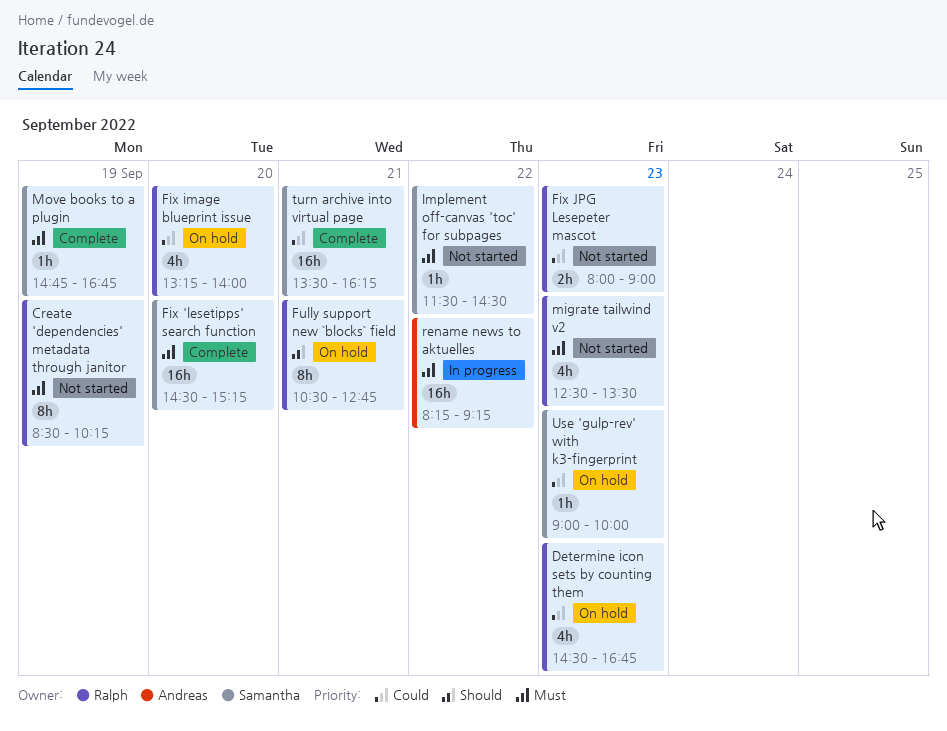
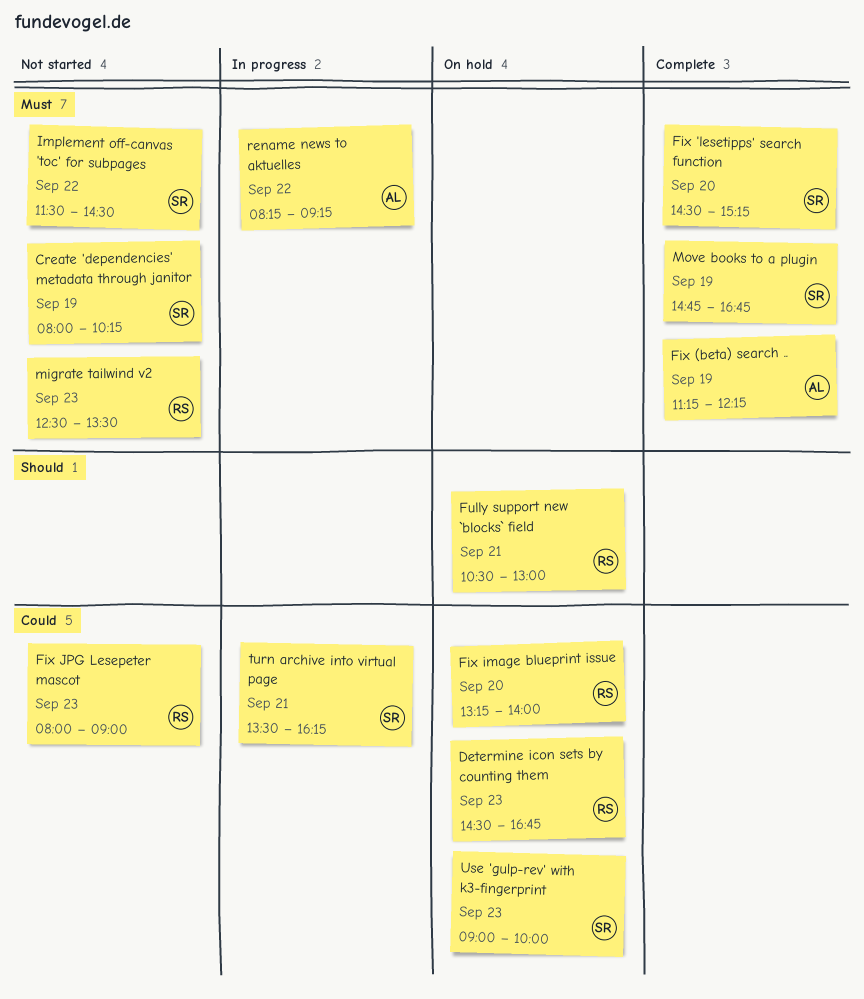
Create 'dependencies' metadata through janitor, owner: Ralph -> Samantha
Create 'dependencies' metadata through janitor, begins: 08:30 -> 08:00
Fix (beta) search ..: none -> present
Fully support new `blocks` field, ends: 12:45 -> 13:00
turn archive into virtual page, status: Complete -> In progress

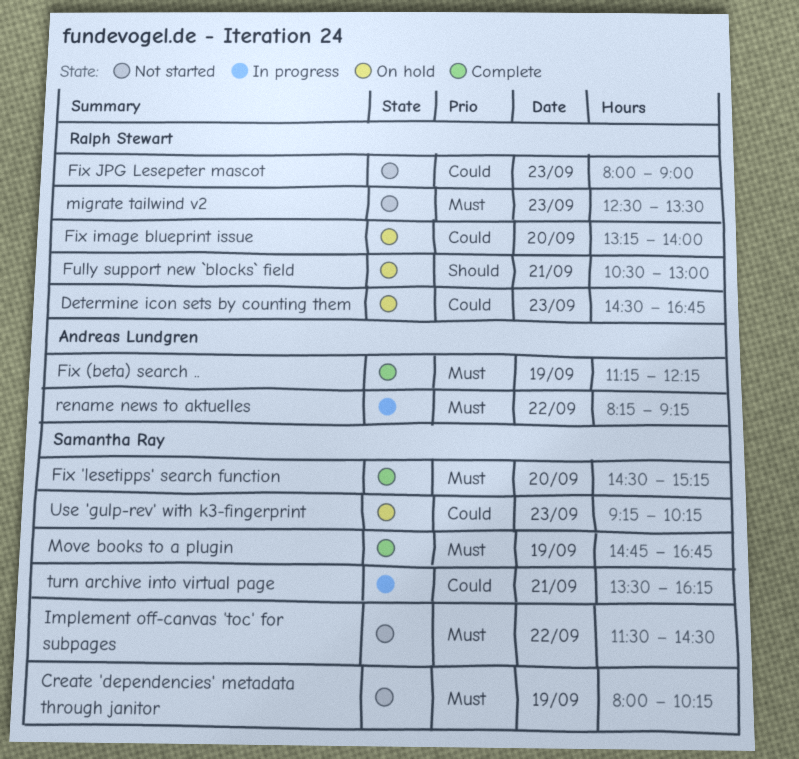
Use 'gulp-rev' with k3-fingerprint, begins: 09:00 -> 09:15
Use 'gulp-rev' with k3-fingerprint, ends: 10:00 -> 10:15

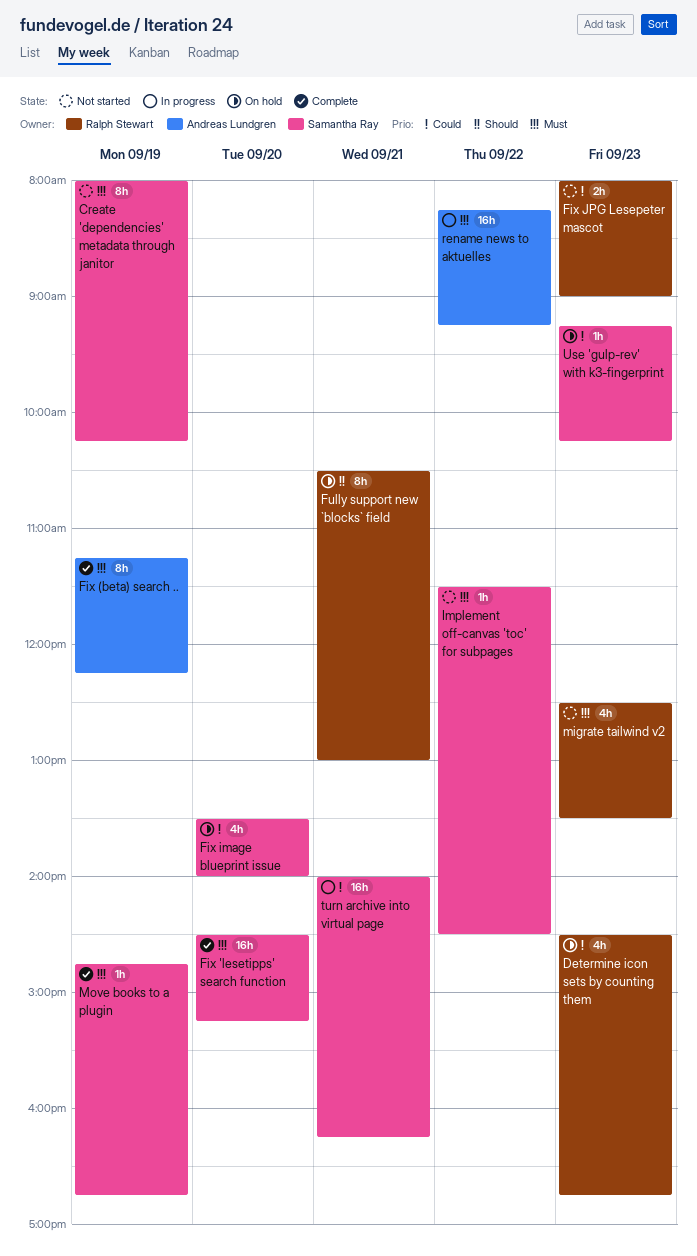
Fix image blueprint issue, owner: Ralph Stewart -> Samantha Ray
Fix image blueprint issue, begins: 13:15 -> 13:30
turn archive into virtual page, begins: 13:30 -> 14:00

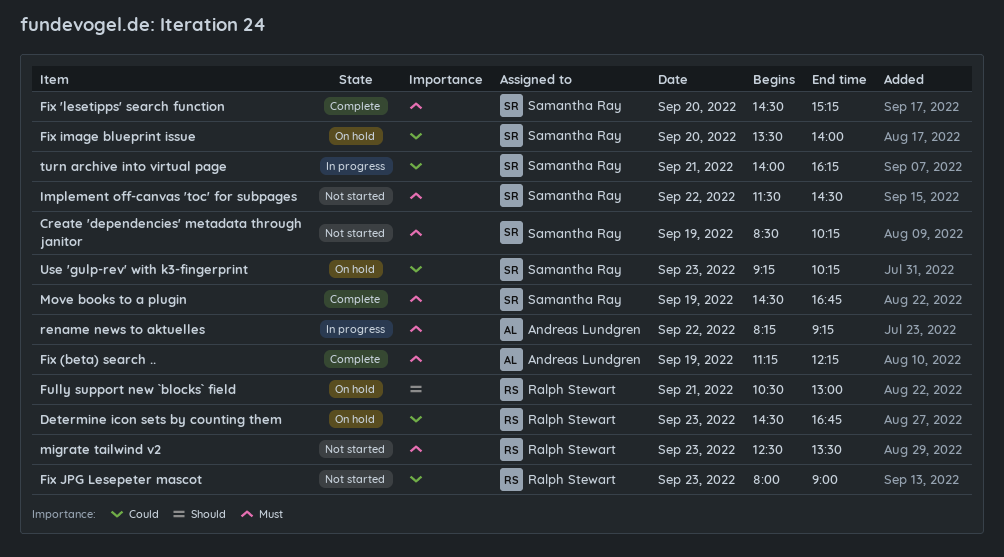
Create 'dependencies' metadata through janitor, begins: 08:00 -> 08:30
Move books to a plugin, begins: 14:45 -> 14:30

